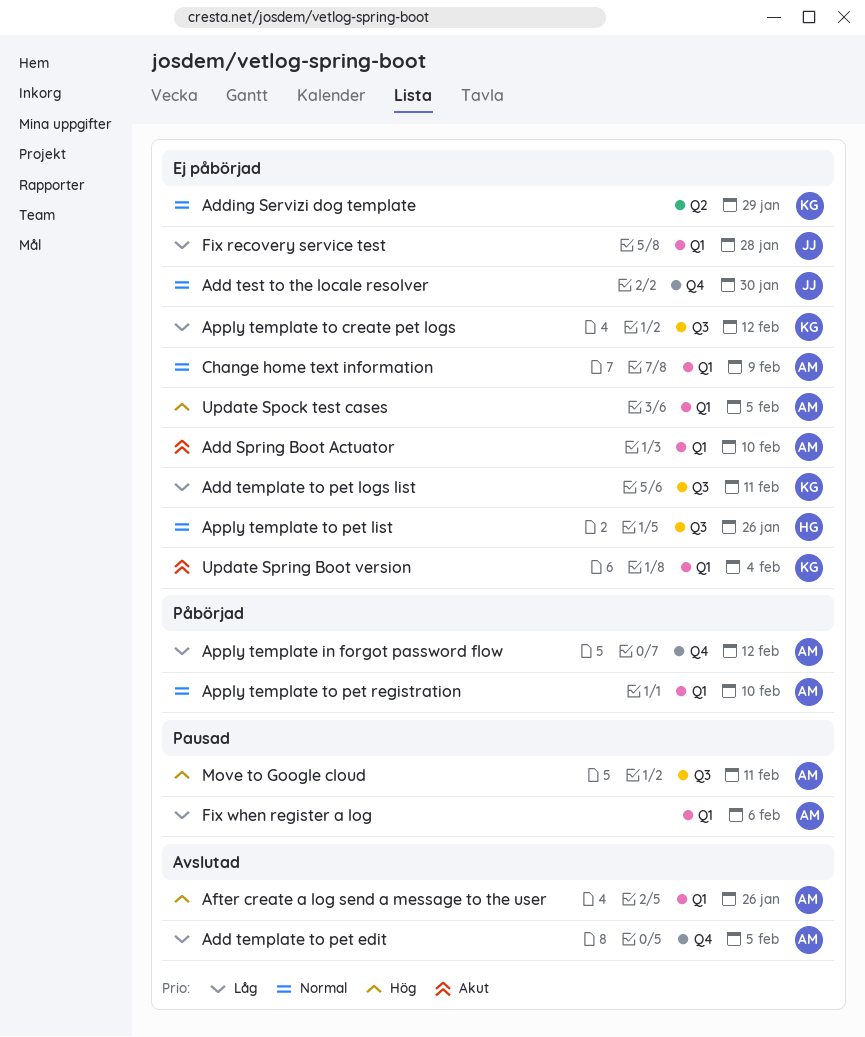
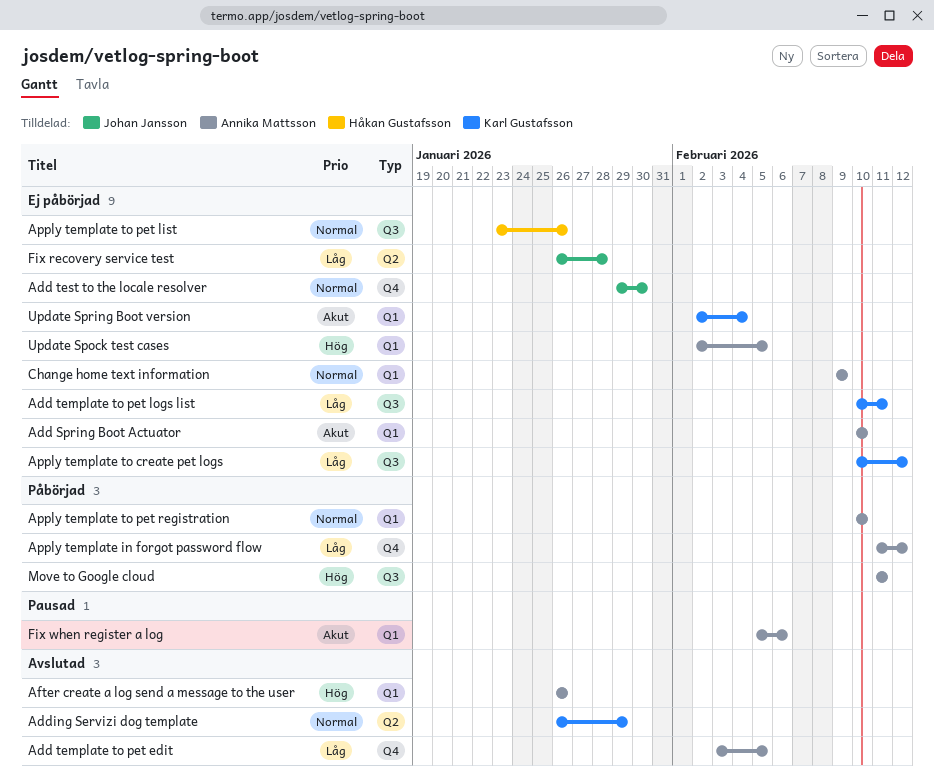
Adding Servizi dog template, status: Ej påbörjad -> Avslutad
Fix recovery service test, label: Q1 -> Q2
Fix when register a log, priority: Låg -> Akut
Move to Google cloud, status: Pausad -> Påbörjad

